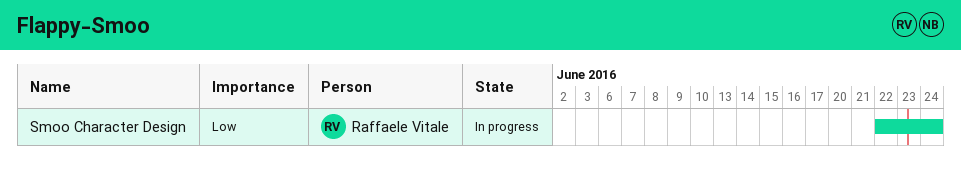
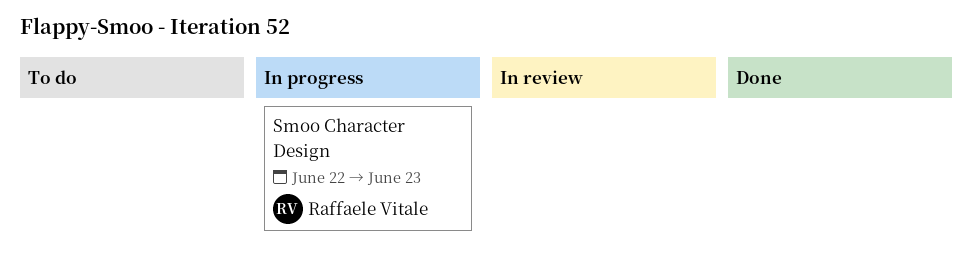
Smoo Character Design, due: Jun 24 -> Jun 23

